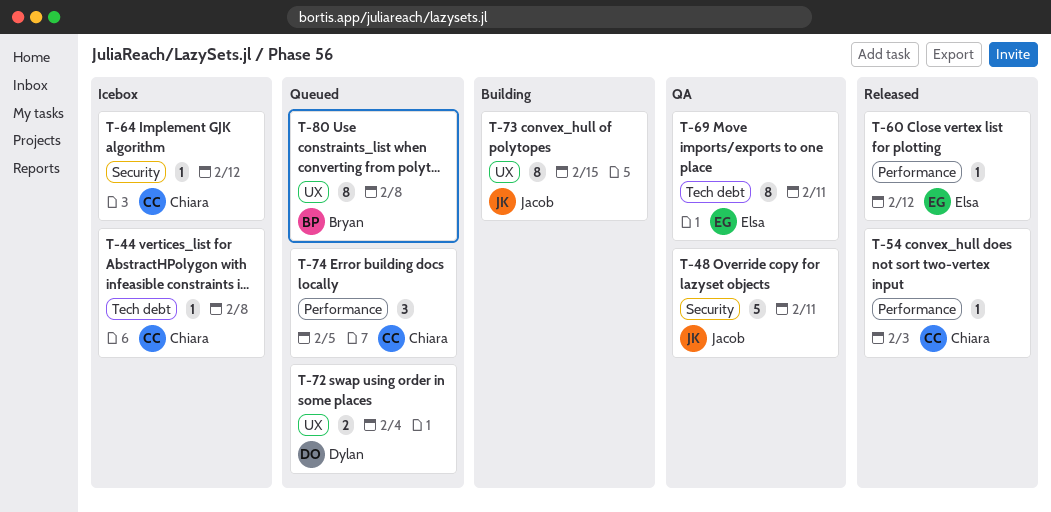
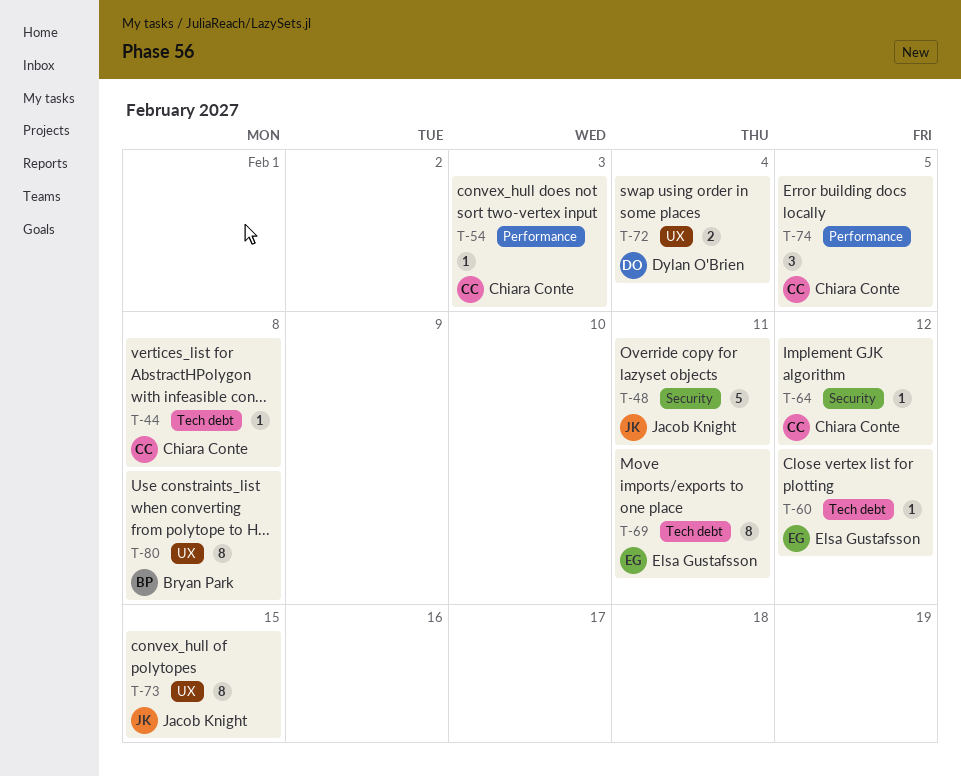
T-60, label: Performance -> Tech debt

